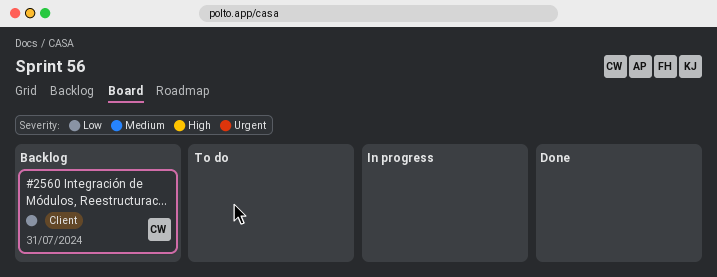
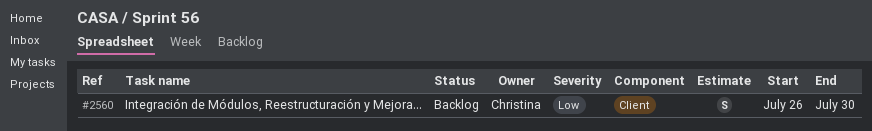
#2560, due: Jul 31 -> Jul 30

